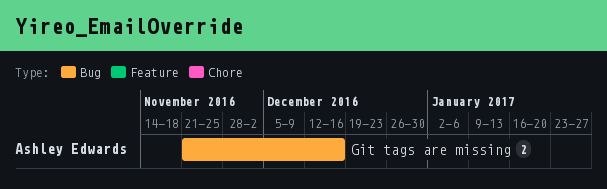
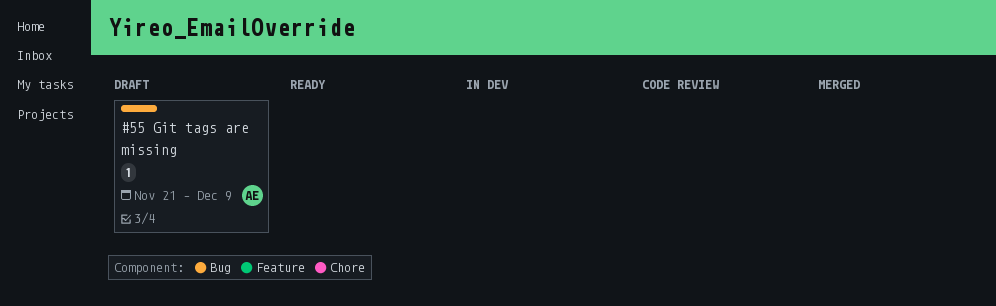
Git tags are missing, estimate: 2 -> 1
Git tags are missing, due: Dec 16 -> Dec 9

